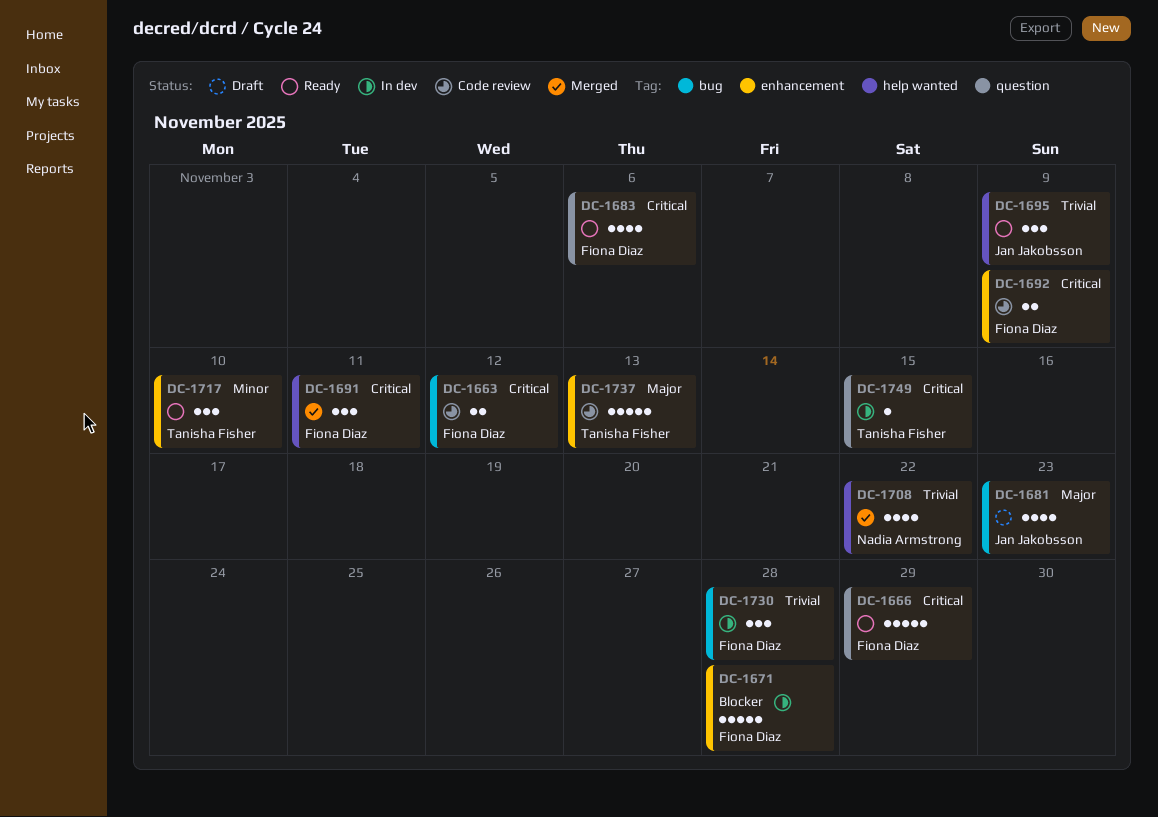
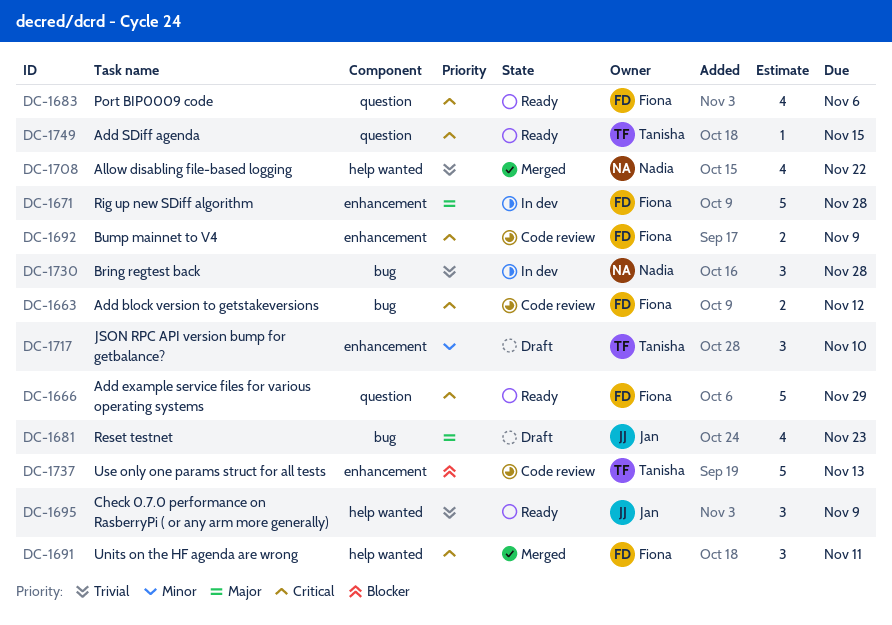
DC-1671, priority: Blocker -> Major
DC-1717, status: Ready -> Draft
DC-1730, owner: Fiona Diaz -> Nadia Armstrong
DC-1737, priority: Major -> Blocker
DC-1749, status: In dev -> Ready

